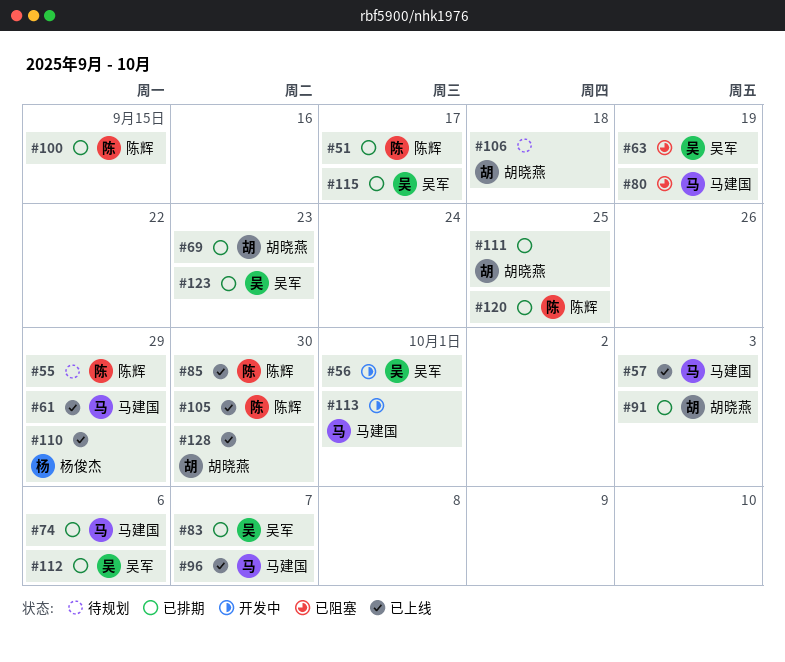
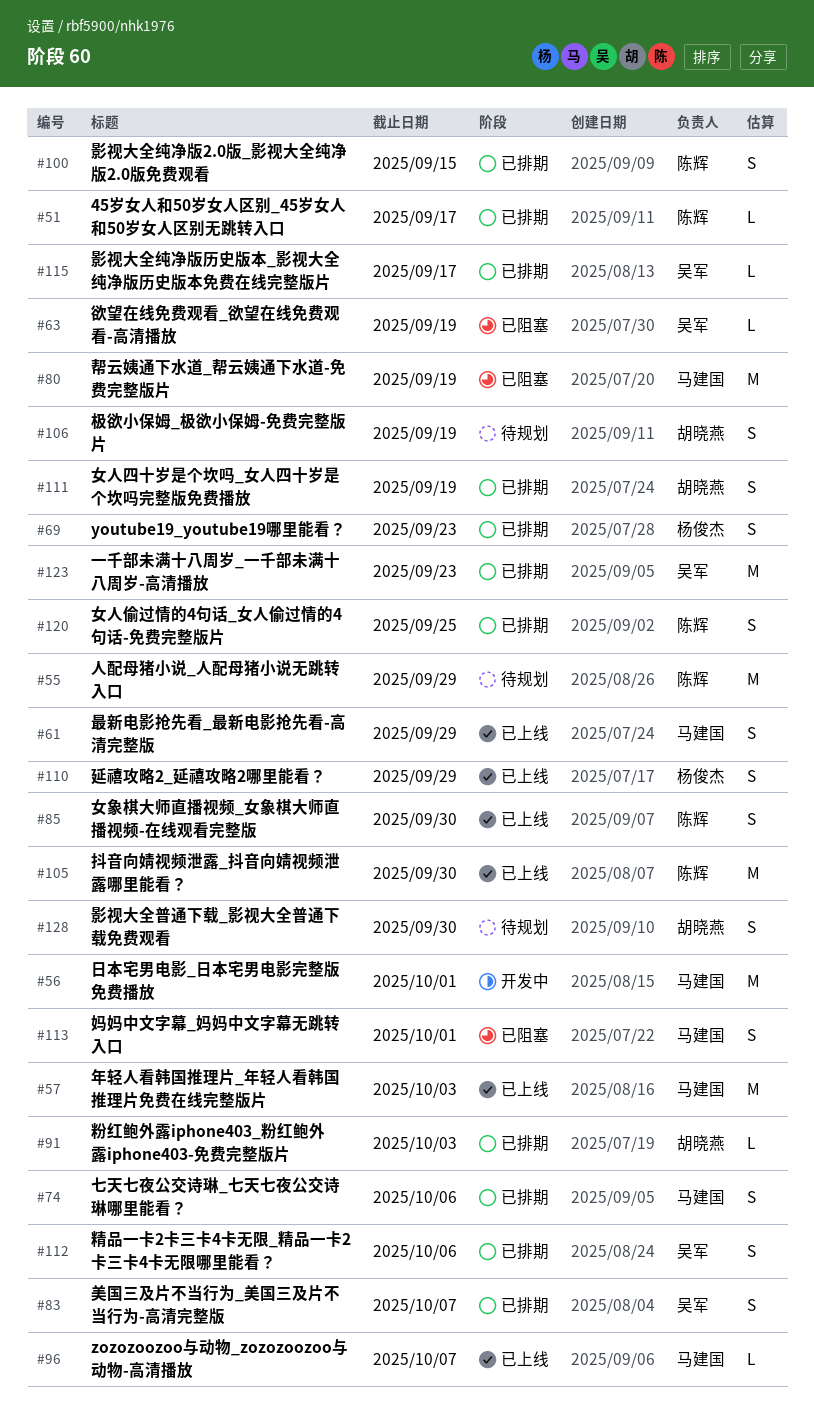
#56, owner: 吴军 -> 马建国
#69, owner: 胡晓燕 -> 杨俊杰
#106, due: Sep 18 -> Sep 19
#111, due: Sep 25 -> Sep 19
#113, status: 开发中 -> 已阻塞
#128, status: 已上线 -> 待规划

